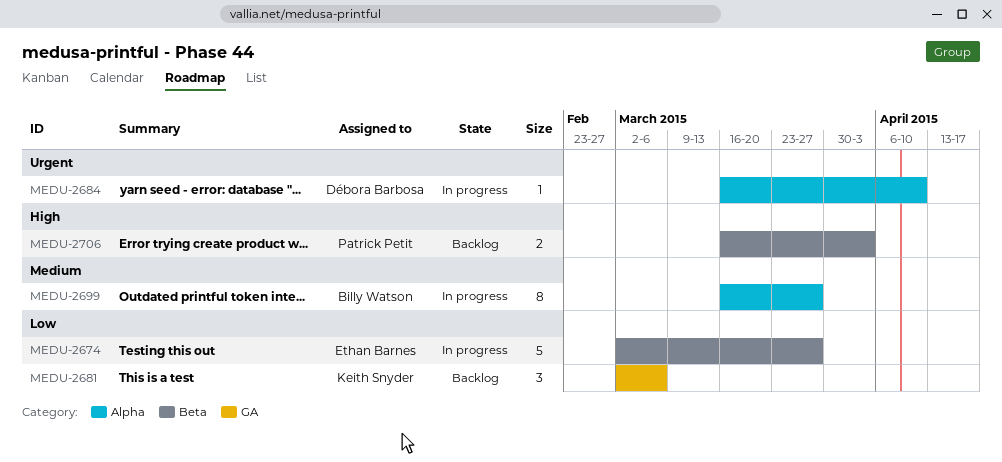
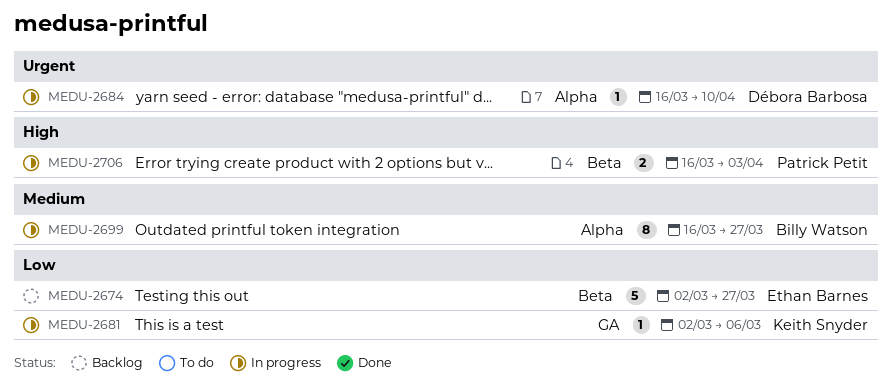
MEDU-2674, status: In progress -> Backlog
MEDU-2681, status: Backlog -> In progress
MEDU-2681, estimate: 3 -> 1
MEDU-2706, status: Backlog -> In progress

